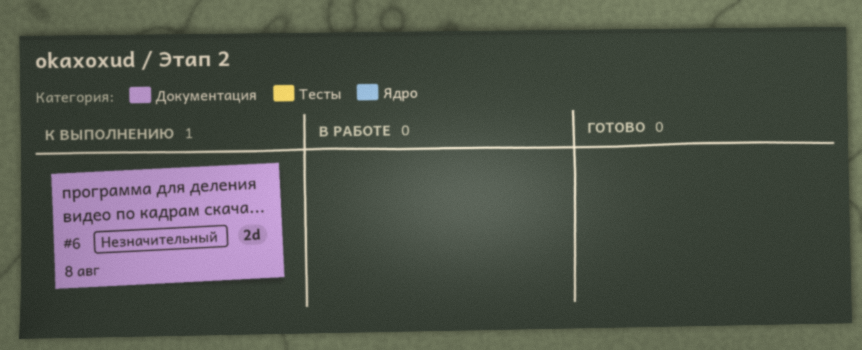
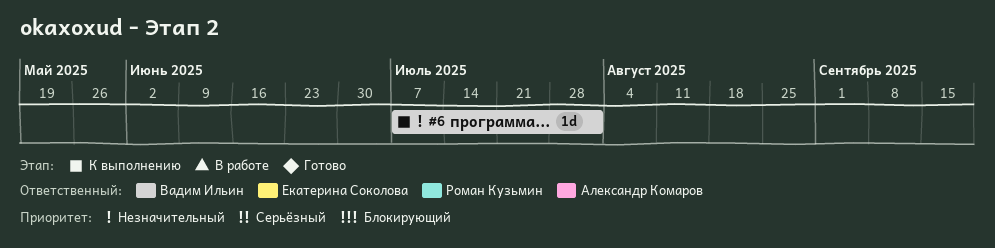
#6, estimate: 2d -> 1d
#6, due: Aug 8 -> Aug 1

